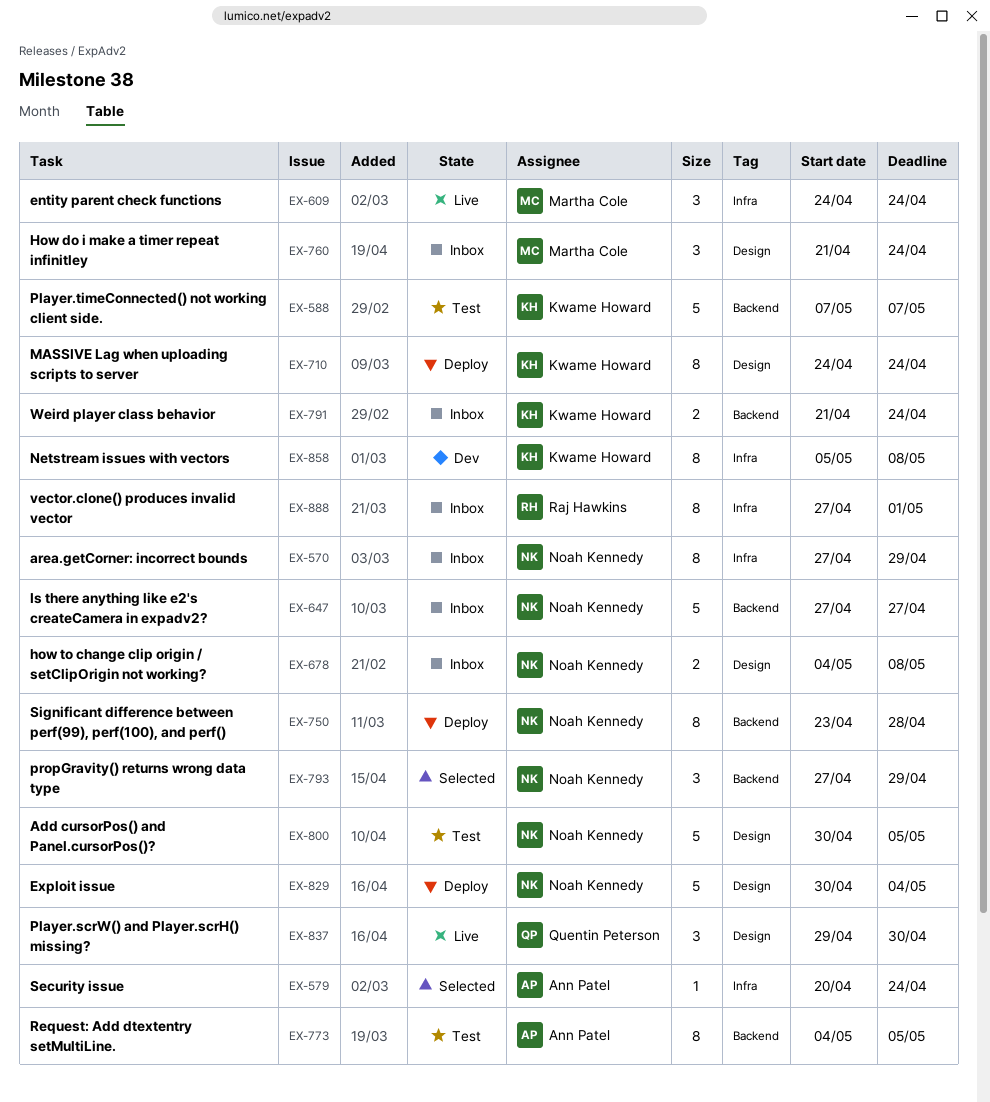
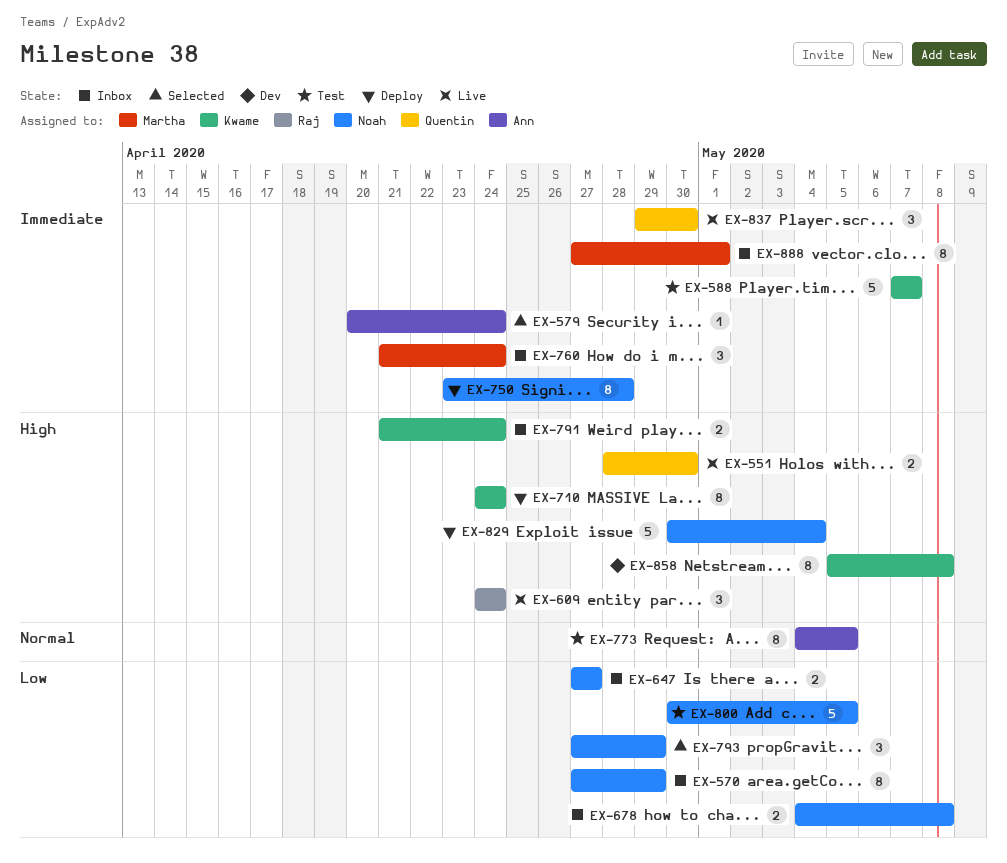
EX-551: none -> present
EX-609, owner: Martha Cole -> Raj Hawkins
EX-647, estimate: 5 -> 2
EX-888, owner: Raj Hawkins -> Martha Cole

